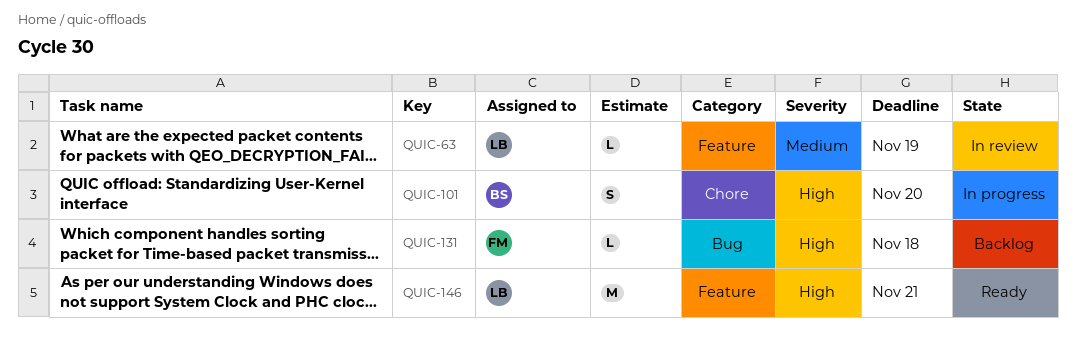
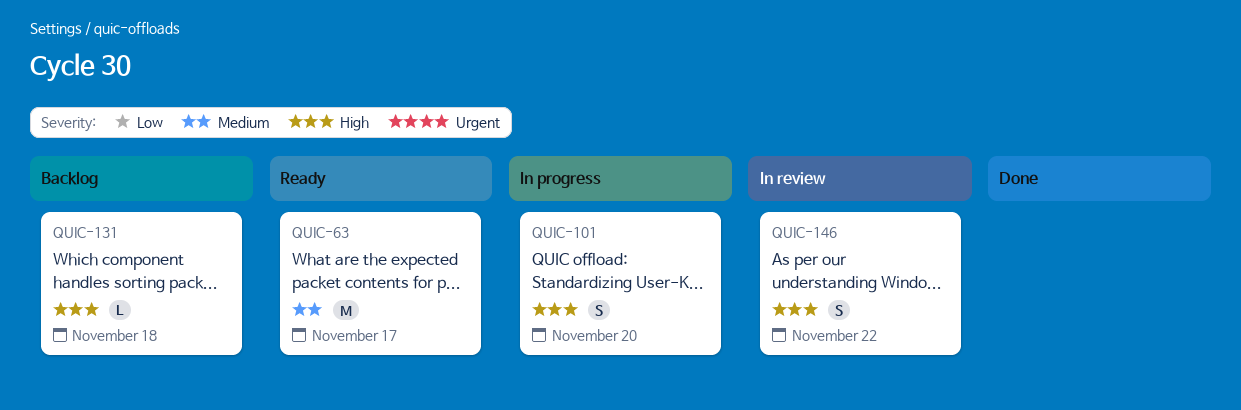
QUIC-63, status: In review -> Ready
QUIC-63, estimate: L -> M
QUIC-63, due: Nov 19 -> Nov 17
QUIC-146, status: Ready -> In review
QUIC-146, estimate: M -> S
QUIC-146, due: Nov 21 -> Nov 22

